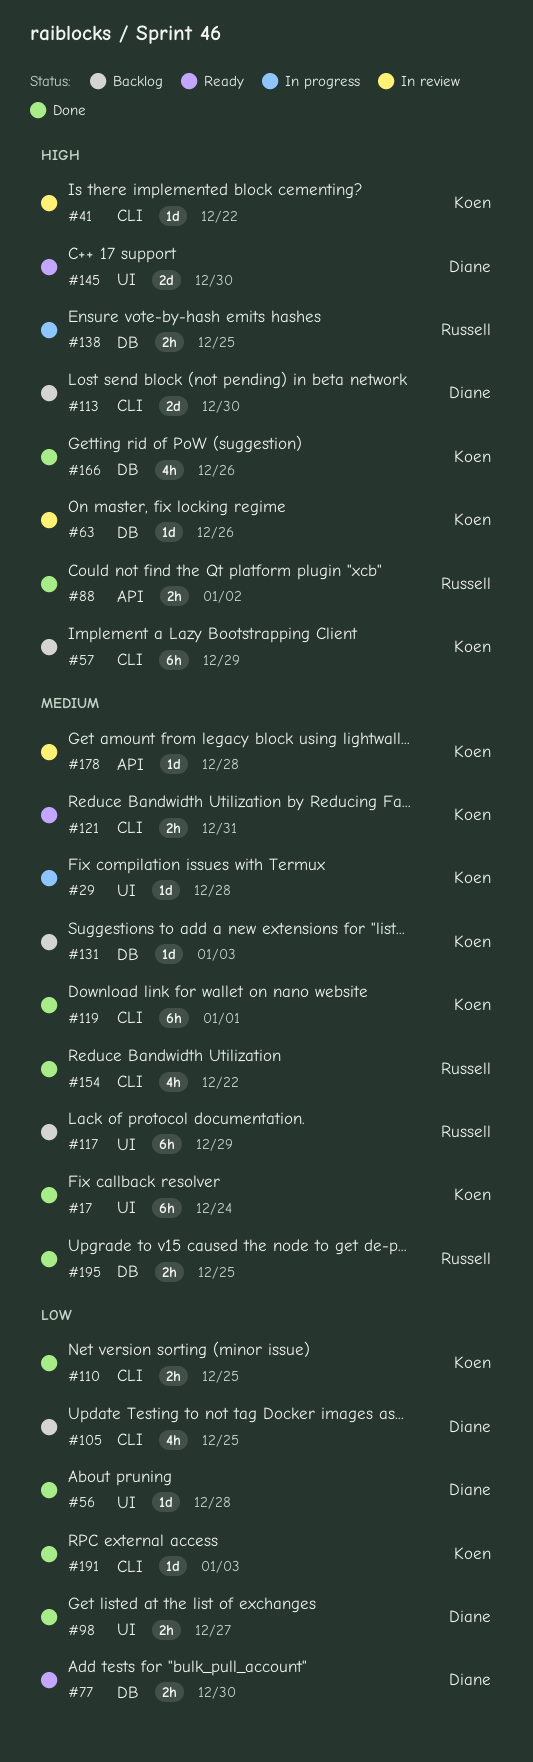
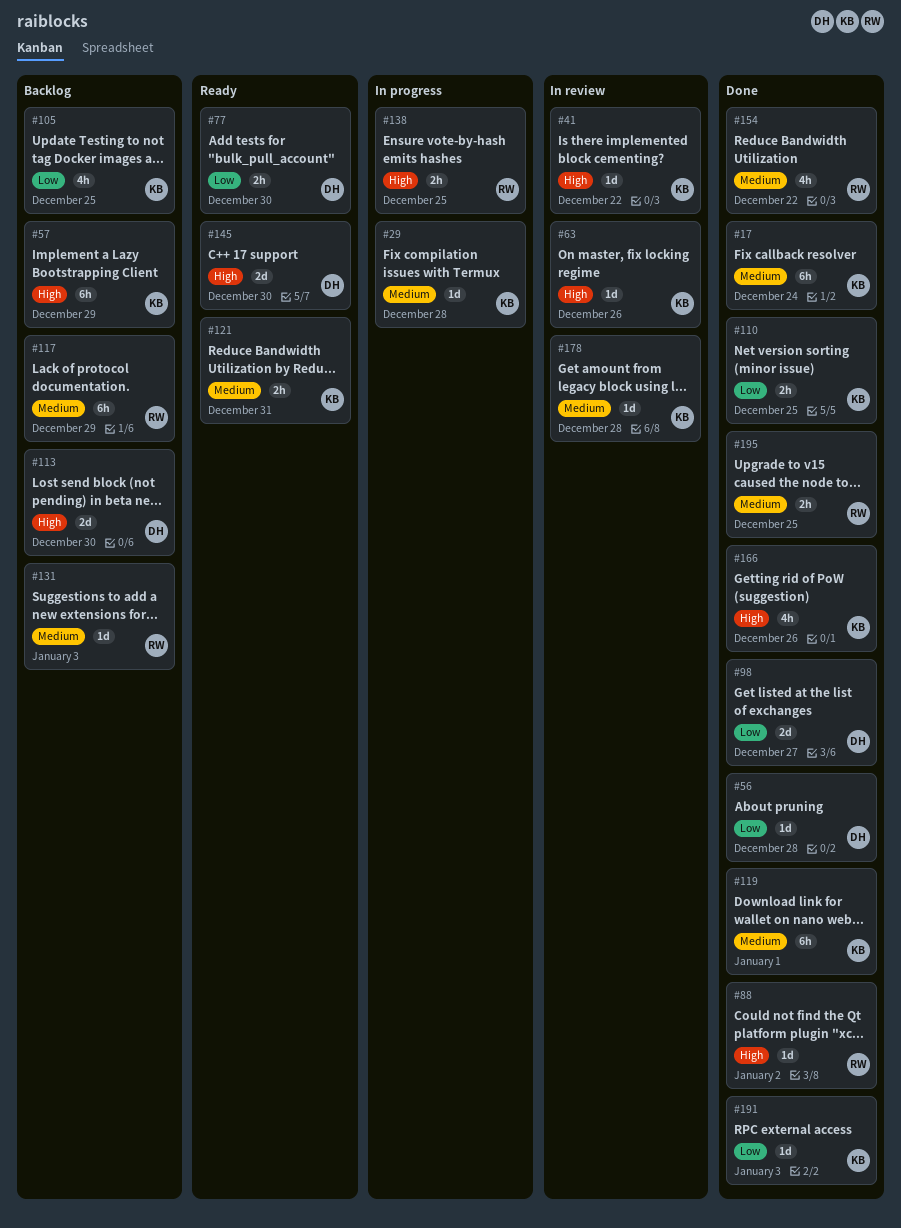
#88, estimate: 2h -> 1d
#98, estimate: 2h -> 2d
#105, owner: Diane -> Koen
#131, owner: Koen -> Russell

